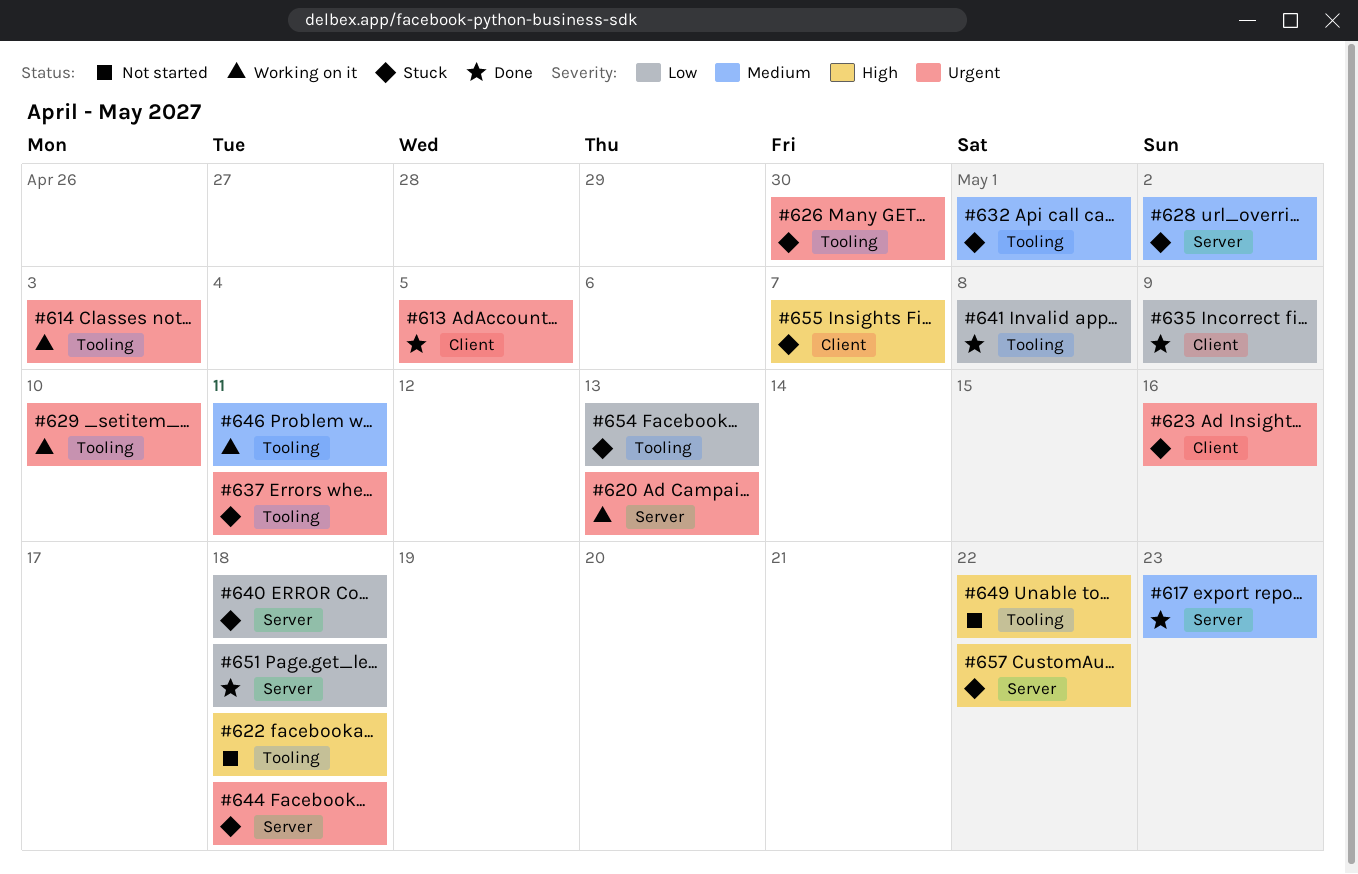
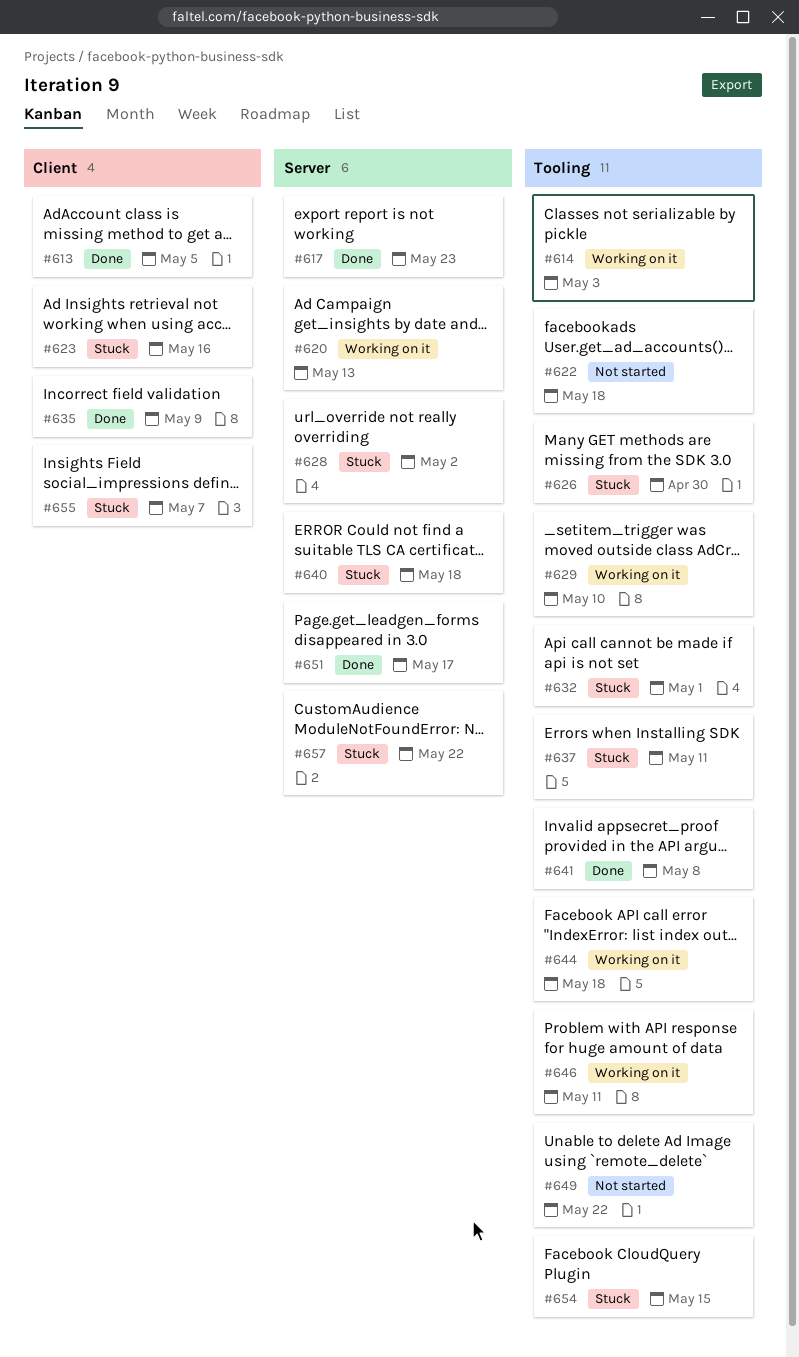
#644, status: Stuck -> Working on it
#644, label: Server -> Tooling
#651, due: May 18 -> May 17
#654, due: May 13 -> May 15

